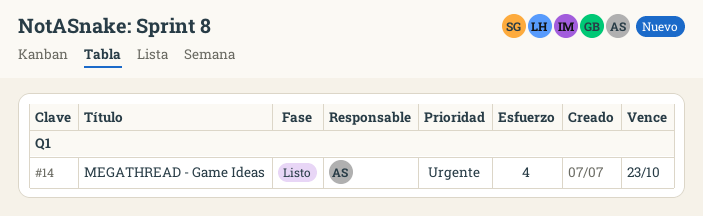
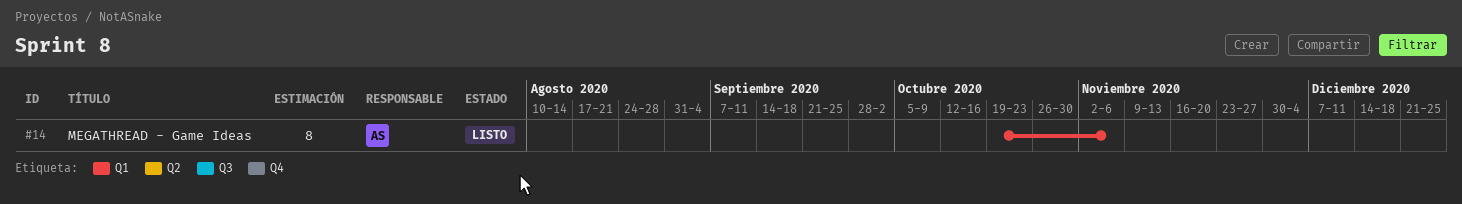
#14, estimate: 4 -> 8
#14, due: Oct 23 -> Nov 6

